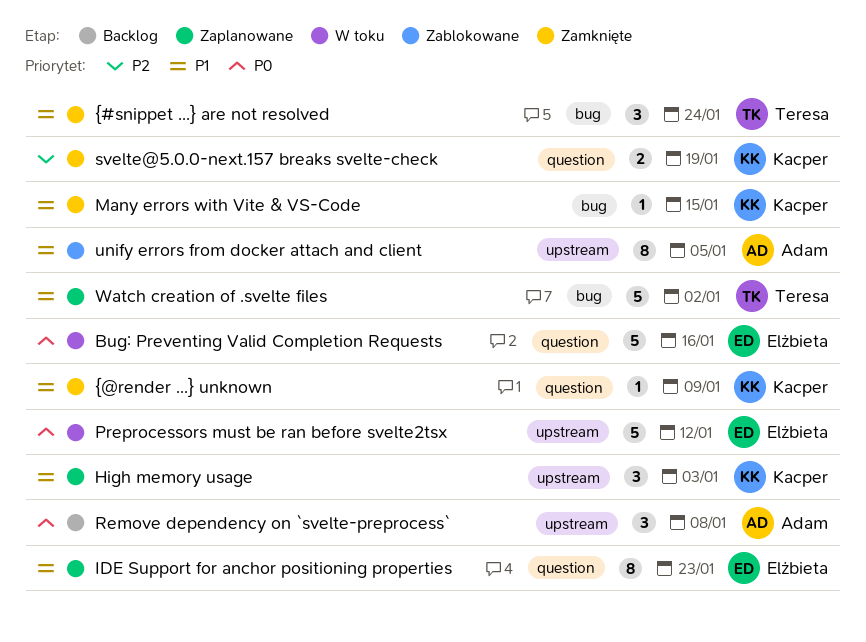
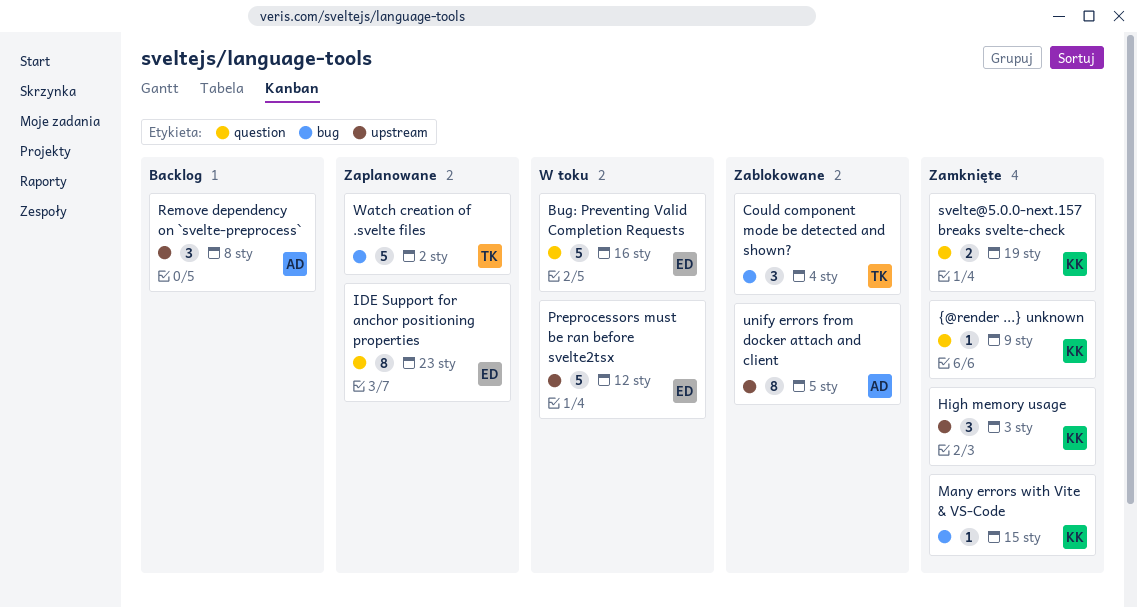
Could component mode be detected and shown?: none -> present
High memory usage, status: Zaplanowane -> Zamknięte
{#snippet ...} are not resolved: present -> none

